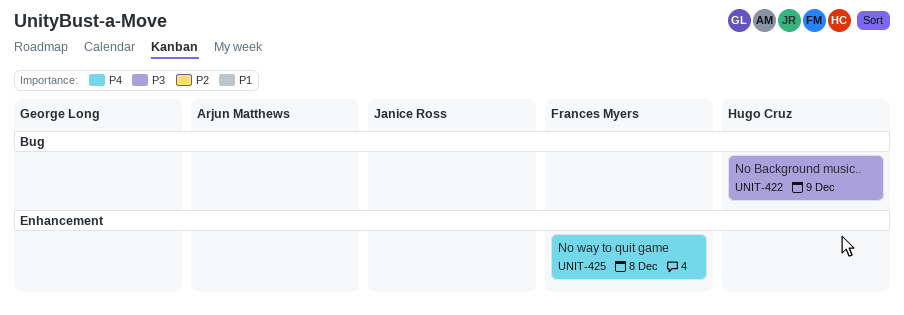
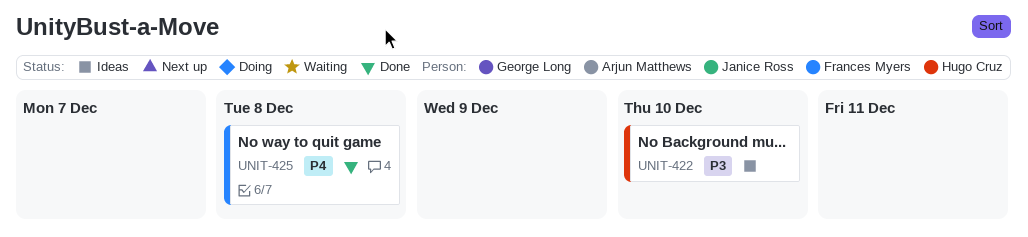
UNIT-422, due: Dec 9 -> Dec 10

